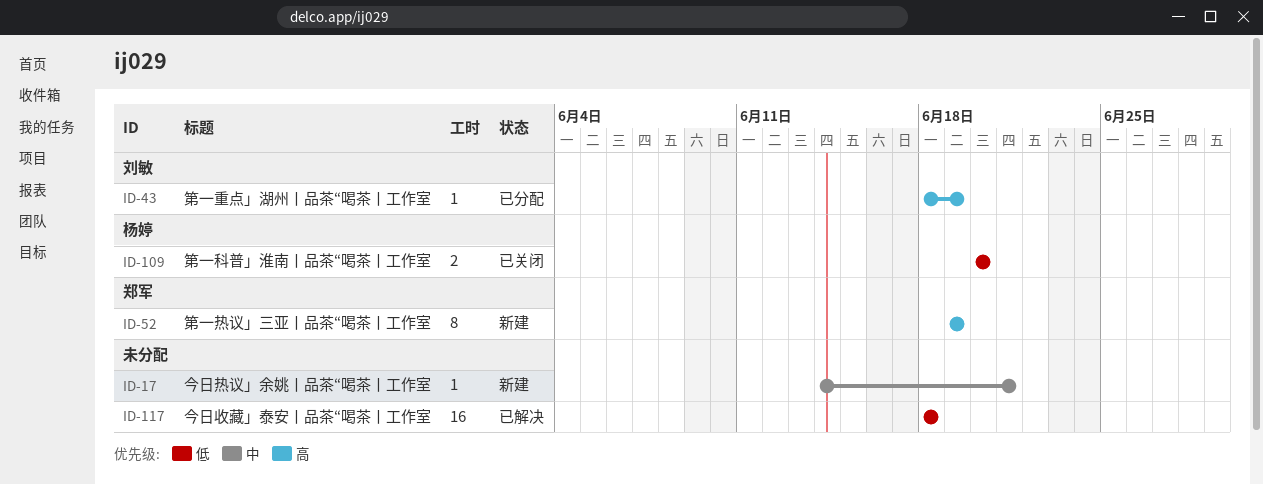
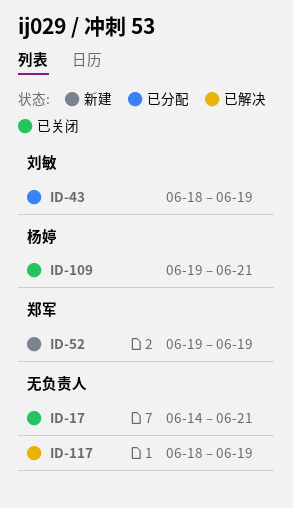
ID-17, status: 新建 -> 已关闭
ID-109, start: Jun 20 -> Jun 19
ID-109, due: Jun 20 -> Jun 21
ID-117, due: Jun 18 -> Jun 19

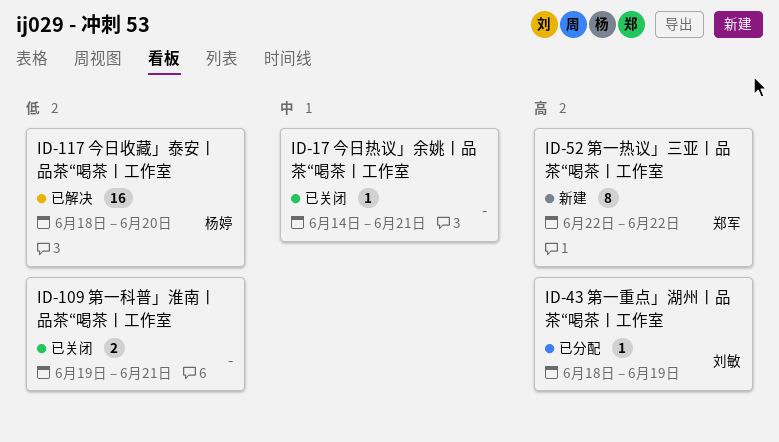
ID-52, start: Jun 19 -> Jun 22
ID-52, due: Jun 19 -> Jun 22
ID-109, owner: 杨婷 -> none
ID-117, owner: none -> 杨婷
ID-117, due: Jun 19 -> Jun 20

